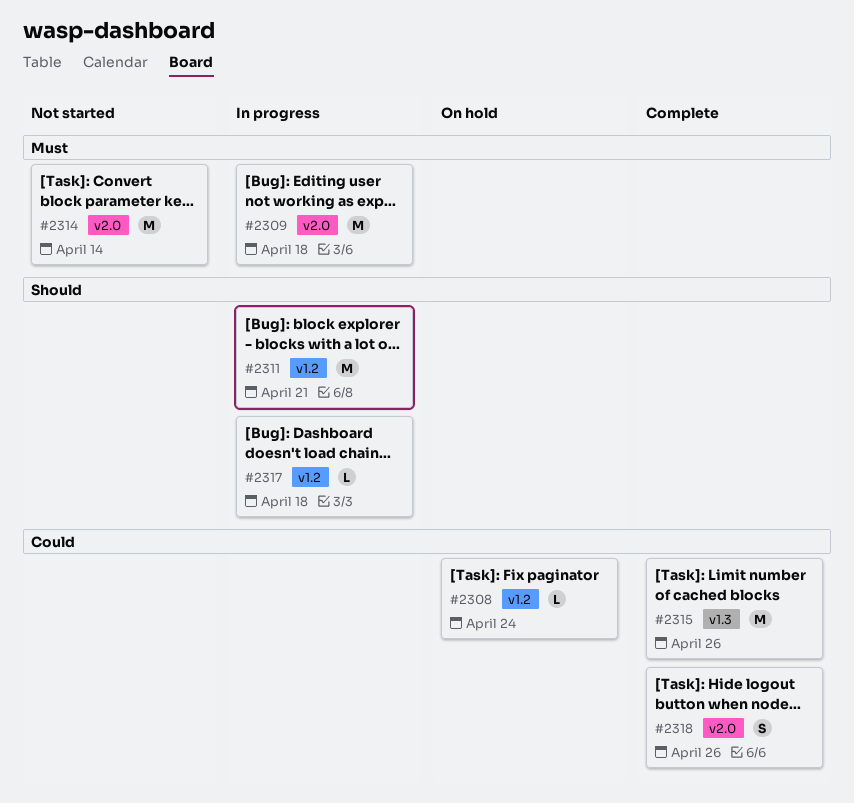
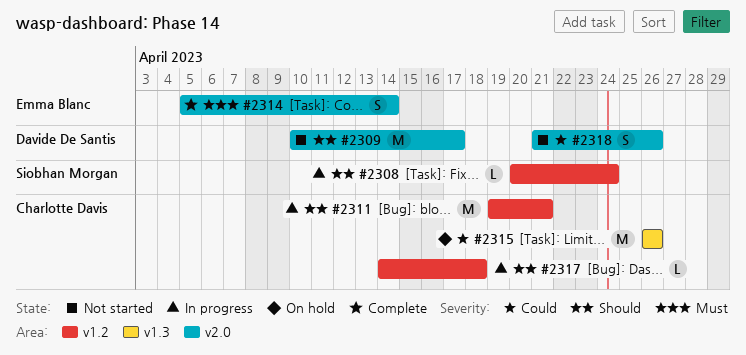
#2308, status: On hold -> In progress
#2308, priority: Could -> Should
#2309, status: In progress -> Not started
#2309, priority: Must -> Should
#2309, due: Apr 18 -> Apr 17
#2314, status: Not started -> Complete
#2314, estimate: M -> S
#2315, status: Complete -> On hold
#2318, status: Complete -> Not started

